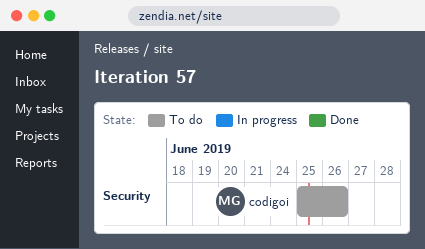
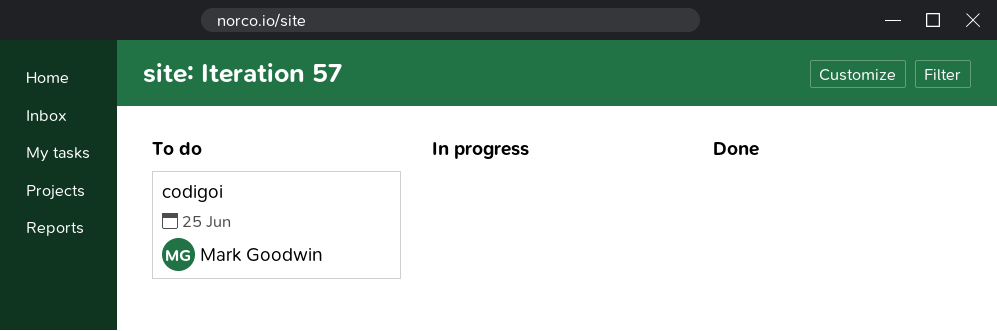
codigoi, due: Jun 26 -> Jun 25

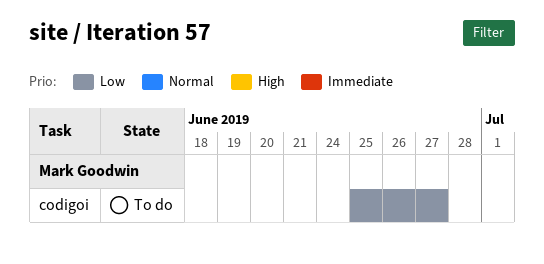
codigoi, due: Jun 25 -> Jun 27

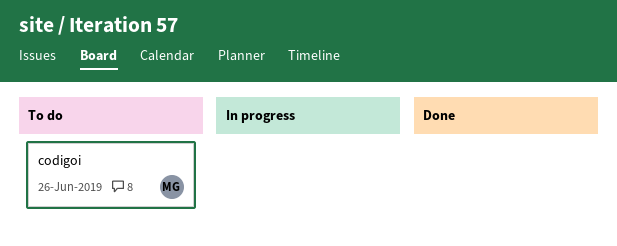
codigoi, due: Jun 27 -> Jun 26

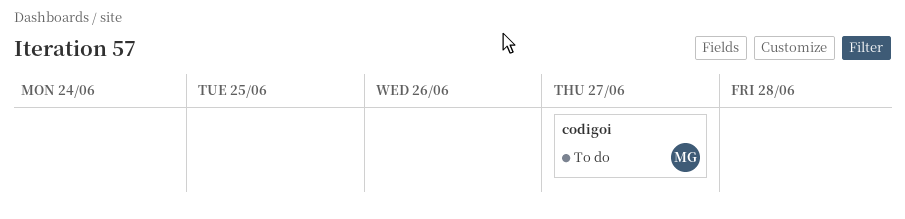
codigoi, due: Jun 26 -> Jun 27

